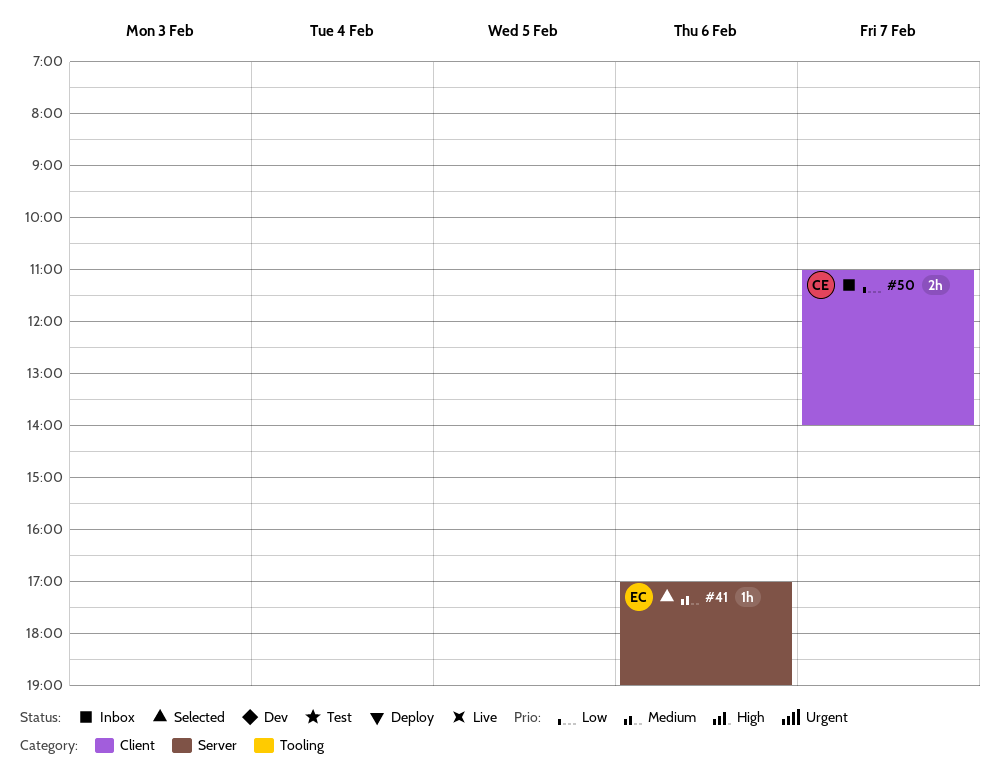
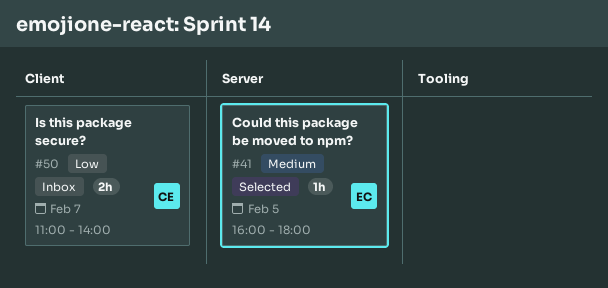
#41, day: Feb 6 -> Feb 5
#41, begins: 17:00 -> 16:00
#41, ends: 19:00 -> 18:00

